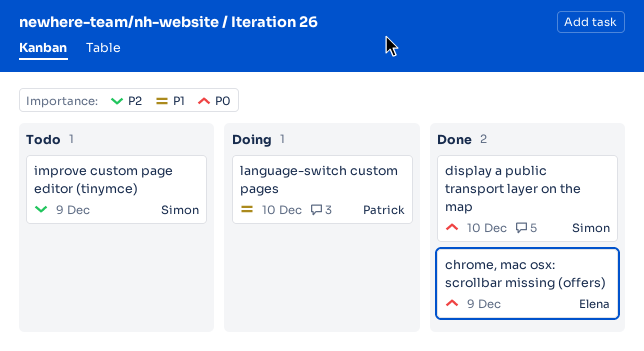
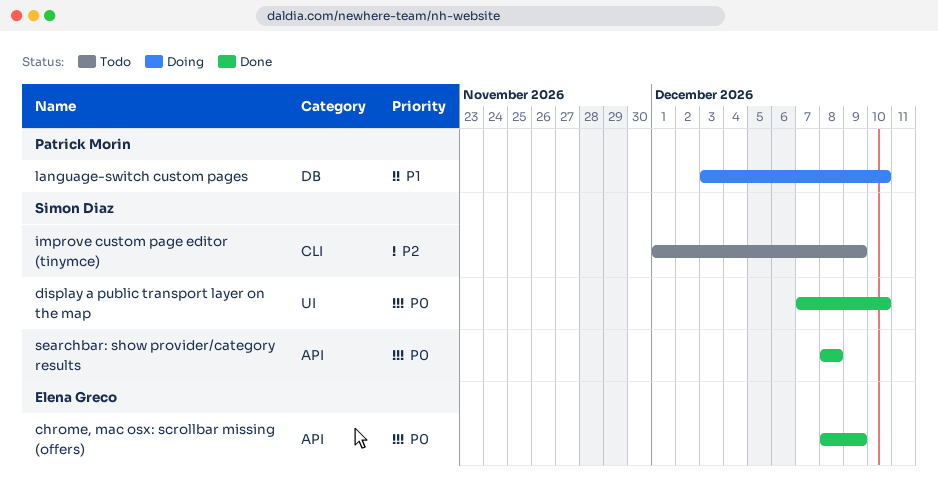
searchbar: show provider/category results: none -> present

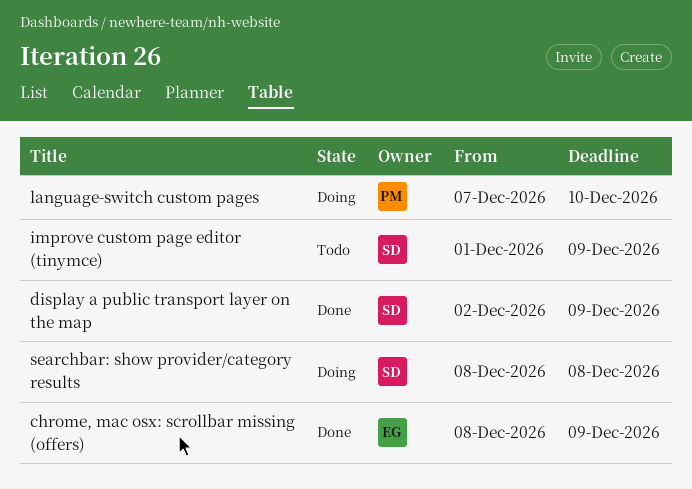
display a public transport layer on the map, start: Dec 7 -> Dec 2
display a public transport layer on the map, due: Dec 10 -> Dec 9
language-switch custom pages, start: Dec 3 -> Dec 7
searchbar: show provider/category results, status: Done -> Doing

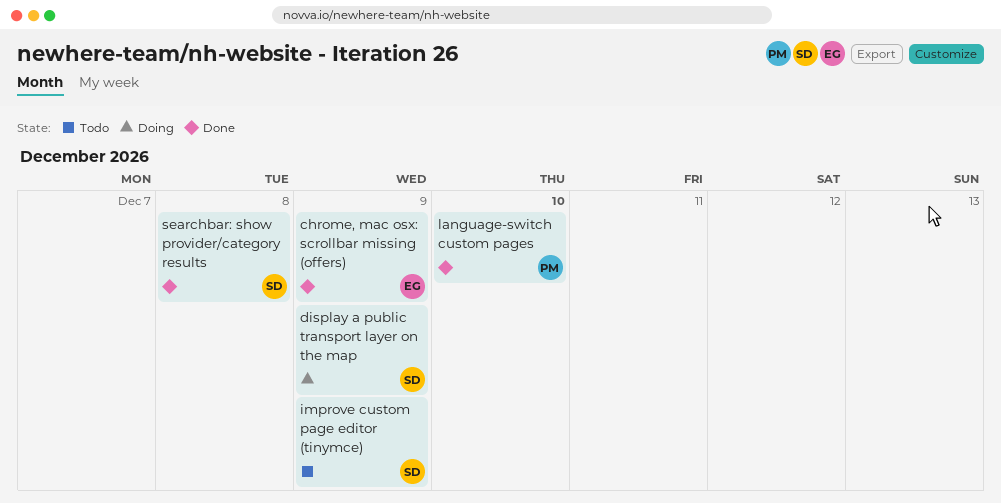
display a public transport layer on the map, status: Done -> Doing
language-switch custom pages, status: Doing -> Done
searchbar: show provider/category results, status: Doing -> Done

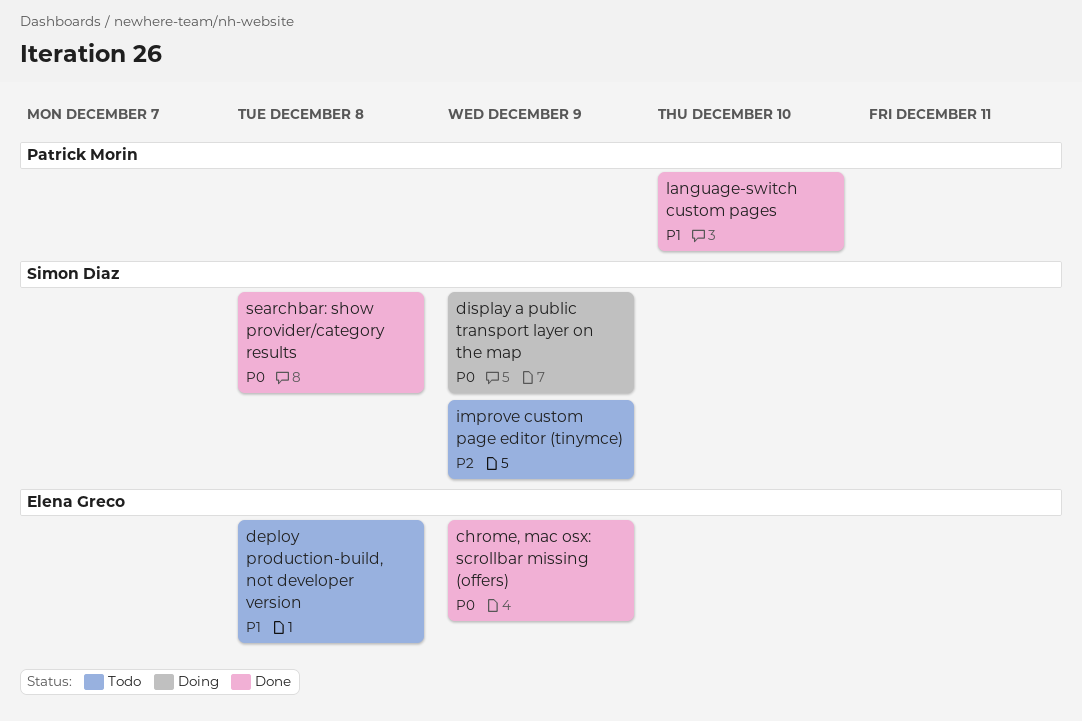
deploy production-build, not developer version: none -> present

